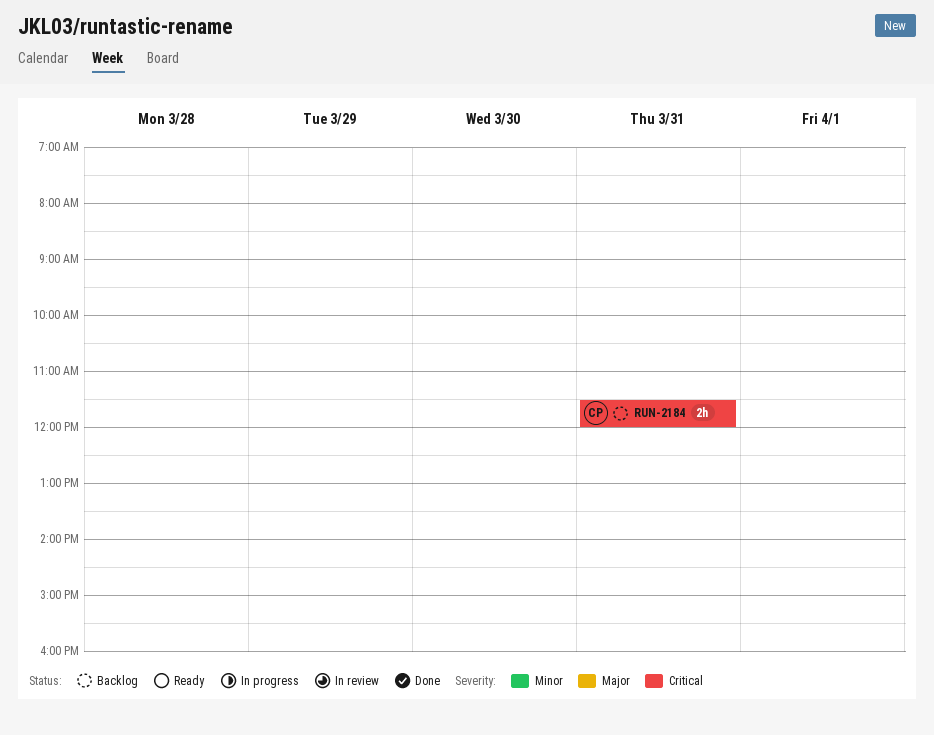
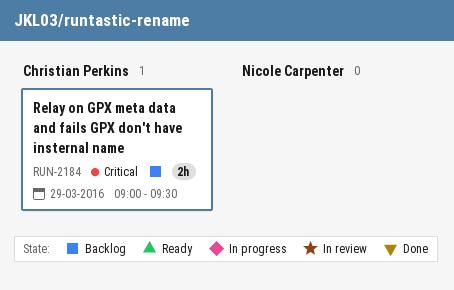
RUN-2184, day: Mar 31 -> Mar 29
RUN-2184, begins: 11:30 -> 09:00
RUN-2184, ends: 12:00 -> 09:30

